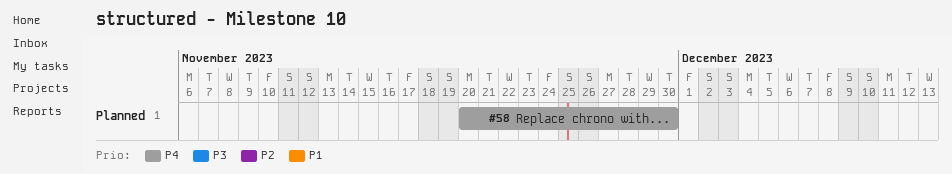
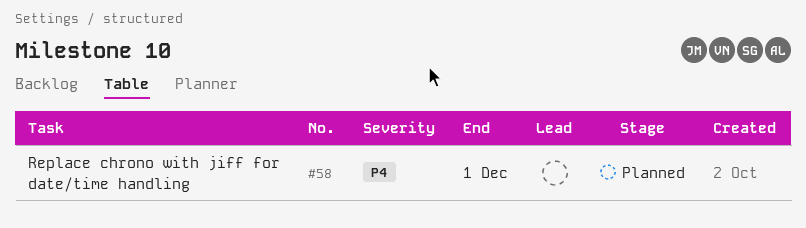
#58, due: Nov 30 -> Dec 1

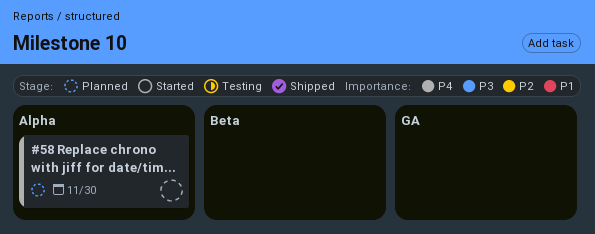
#58, due: Dec 1 -> Nov 30

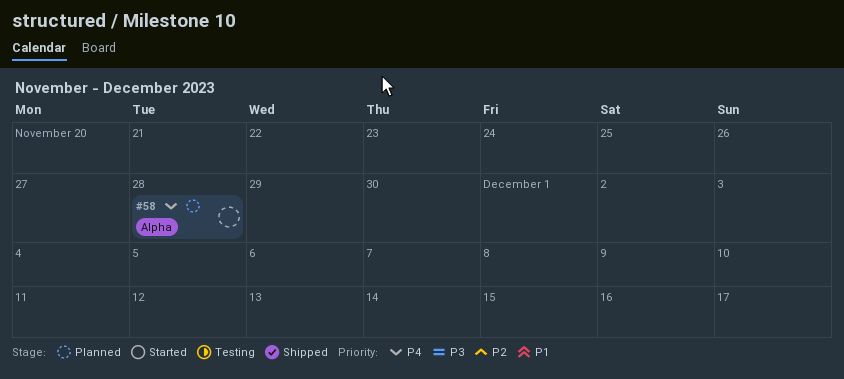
#58, due: Nov 30 -> Nov 28

